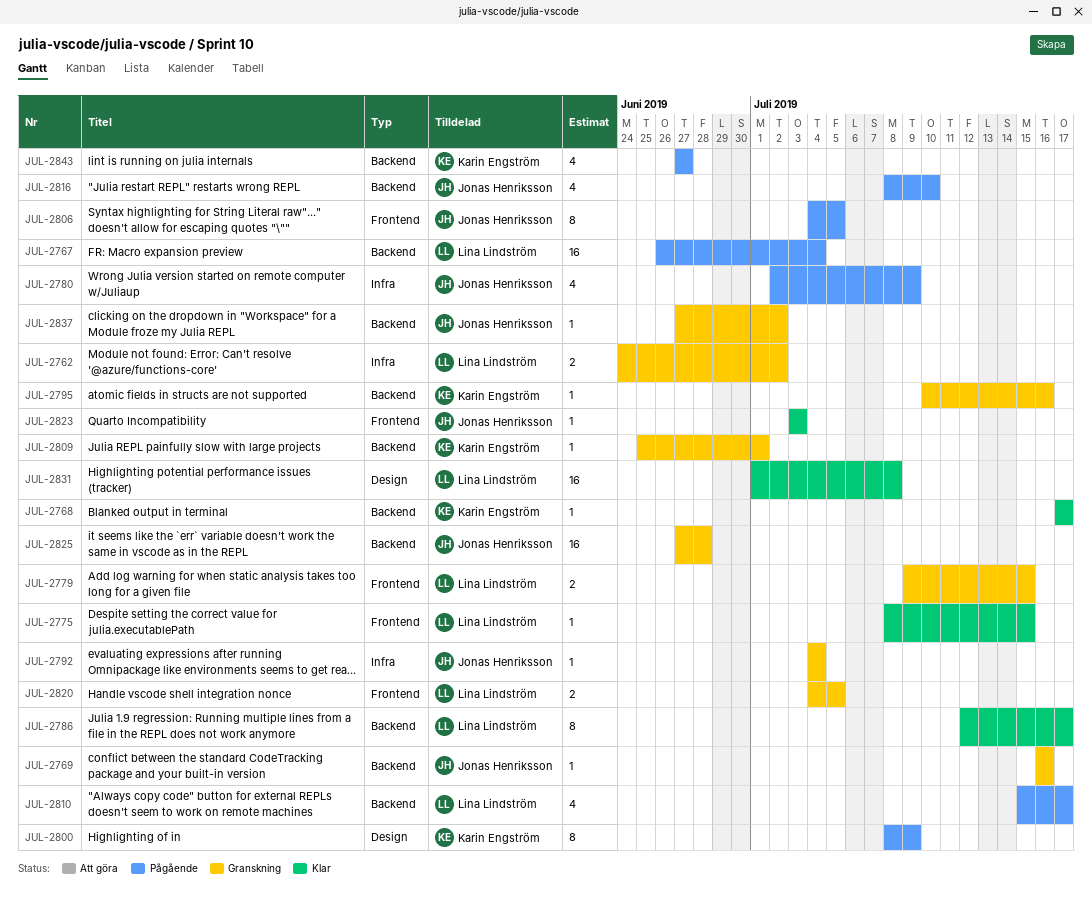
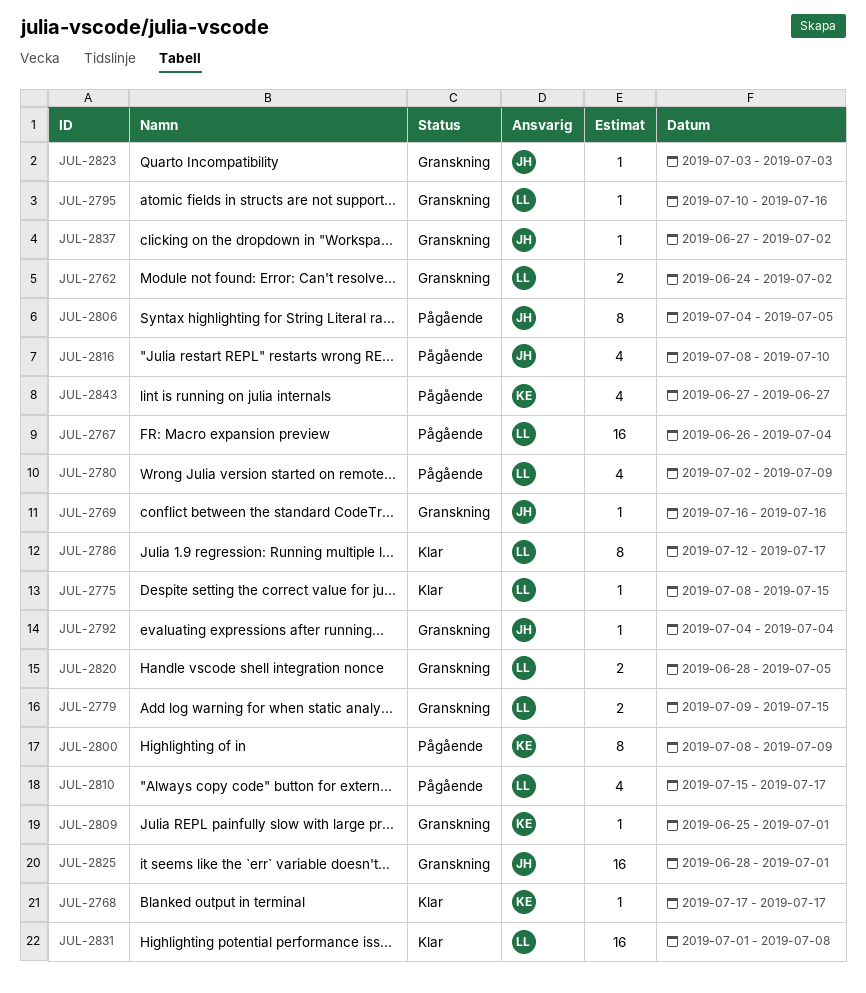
JUL-2780, owner: Jonas Henriksson -> Lina Lindström
JUL-2795, owner: Karin Engström -> Lina Lindström
JUL-2820, start: Jul 4 -> Jun 28
JUL-2823, status: Klar -> Granskning
JUL-2825, start: Jun 27 -> Jun 28
JUL-2825, due: Jun 28 -> Jul 1

